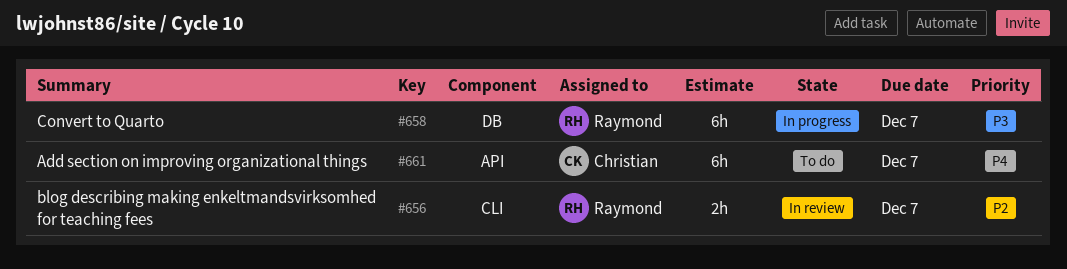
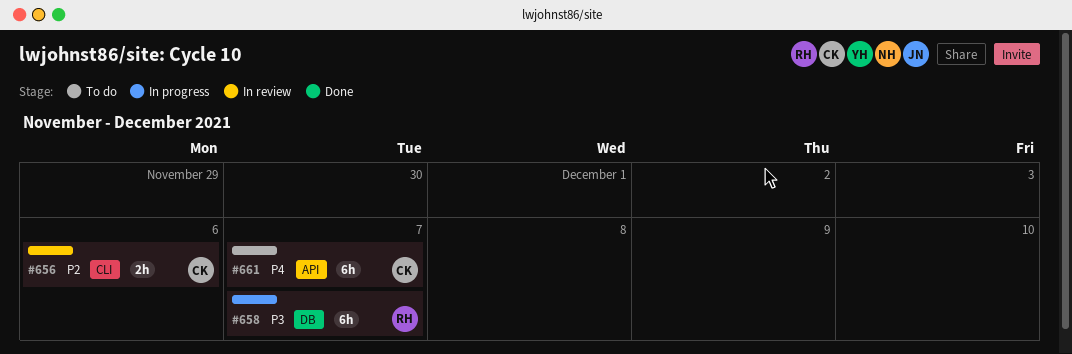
#656, owner: Raymond -> Christian
#656, due: Dec 7 -> Dec 6

